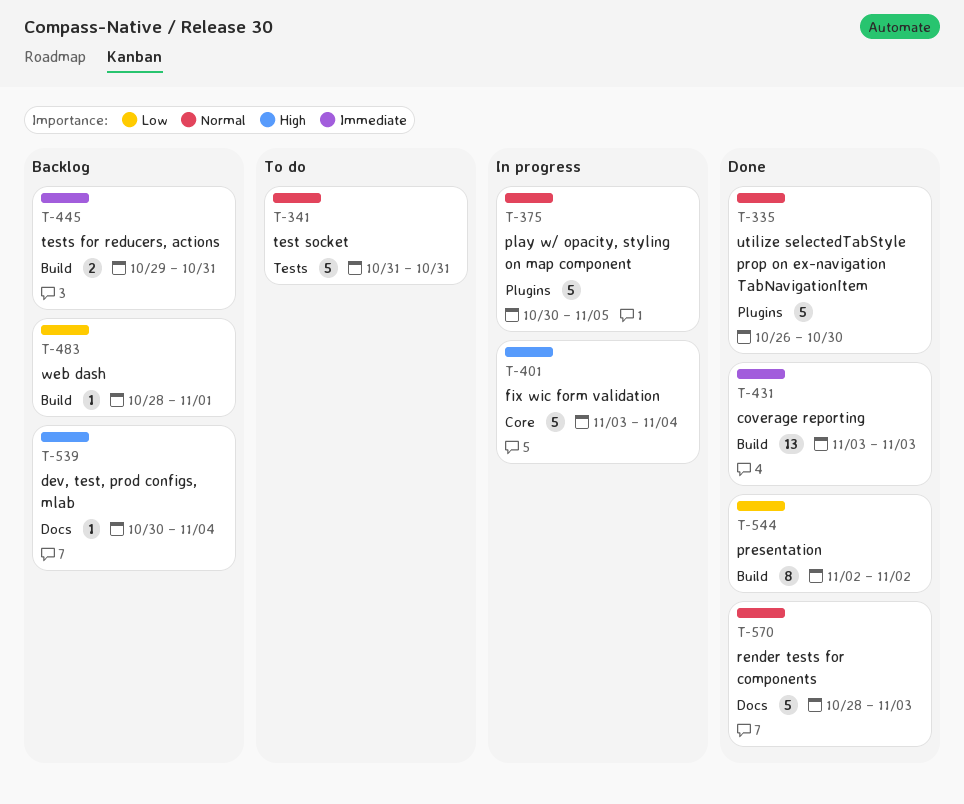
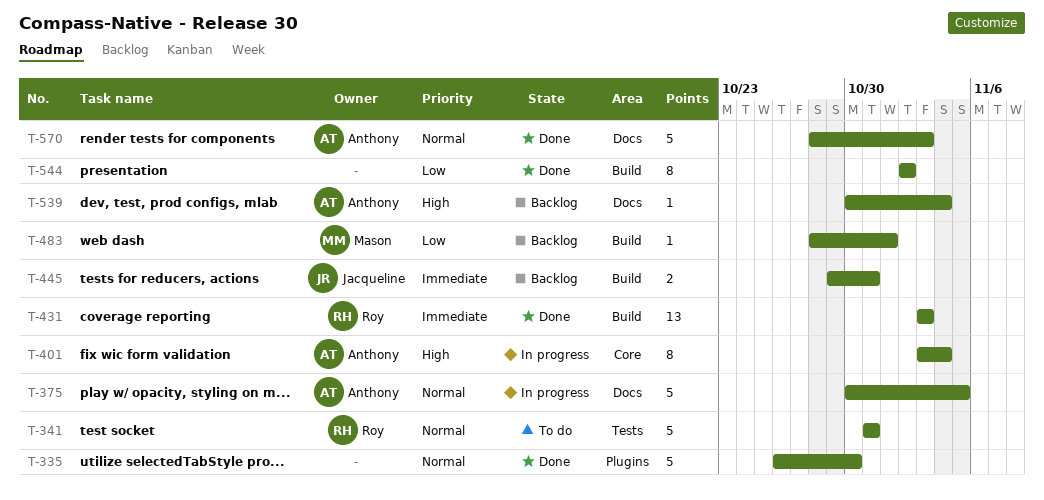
T-375, label: Plugins -> Docs
T-401, estimate: 5 -> 8

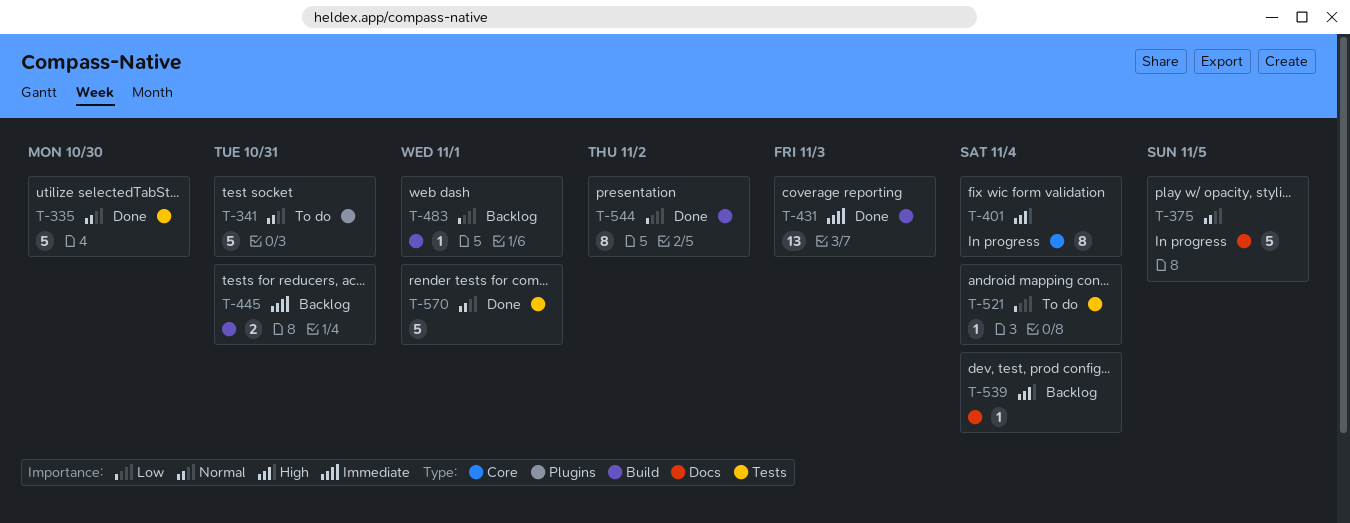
T-335, label: Plugins -> Tests
T-341, label: Tests -> Plugins
T-521: none -> present
T-570, label: Docs -> Tests
T-570, due: Nov 3 -> Nov 1

